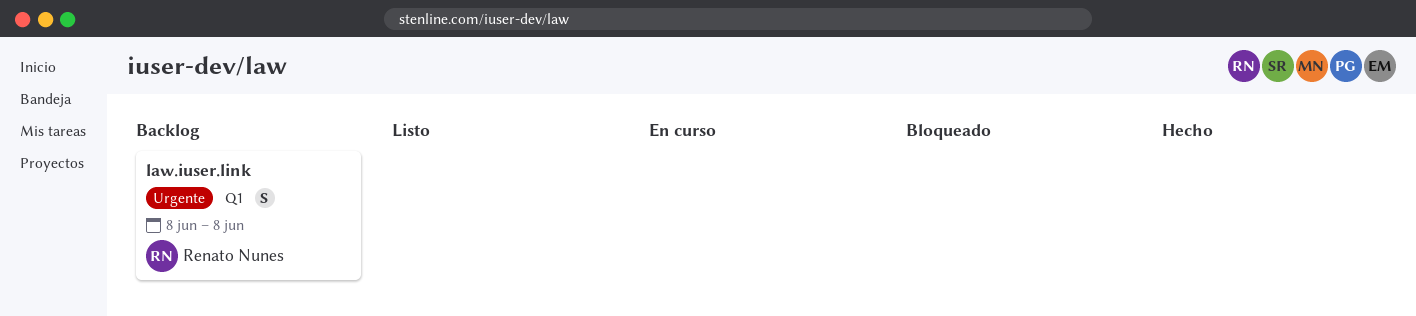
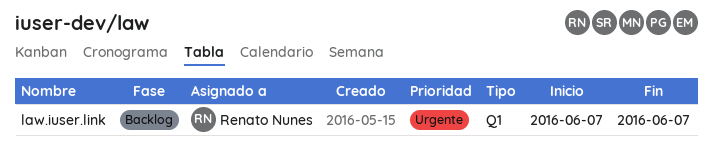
law.iuser.link, start: Jun 8 -> Jun 7
law.iuser.link, due: Jun 8 -> Jun 7

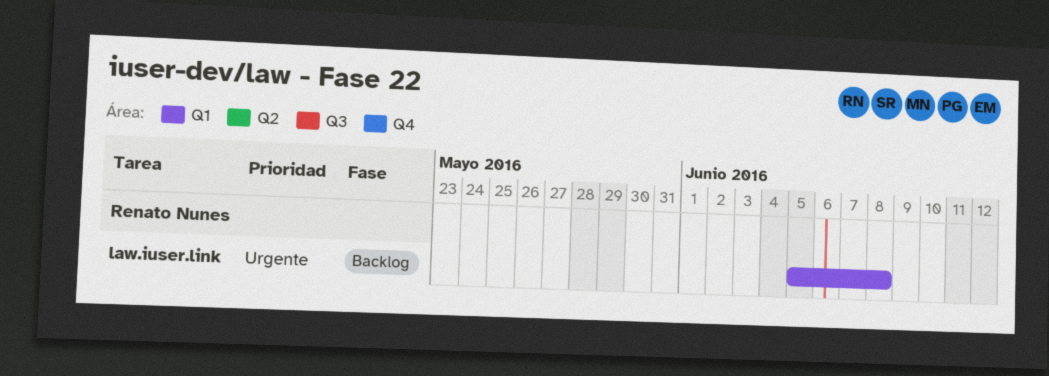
law.iuser.link, start: Jun 7 -> Jun 5
law.iuser.link, due: Jun 7 -> Jun 8

